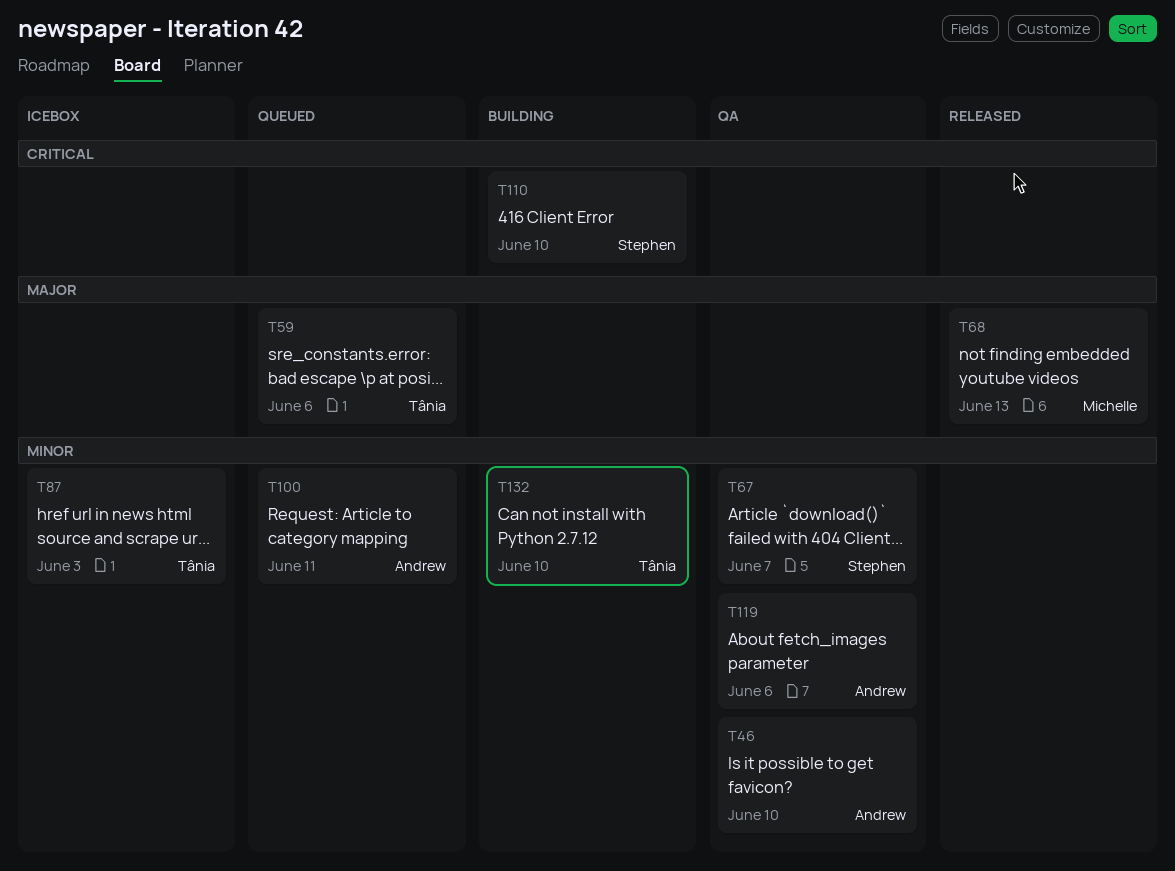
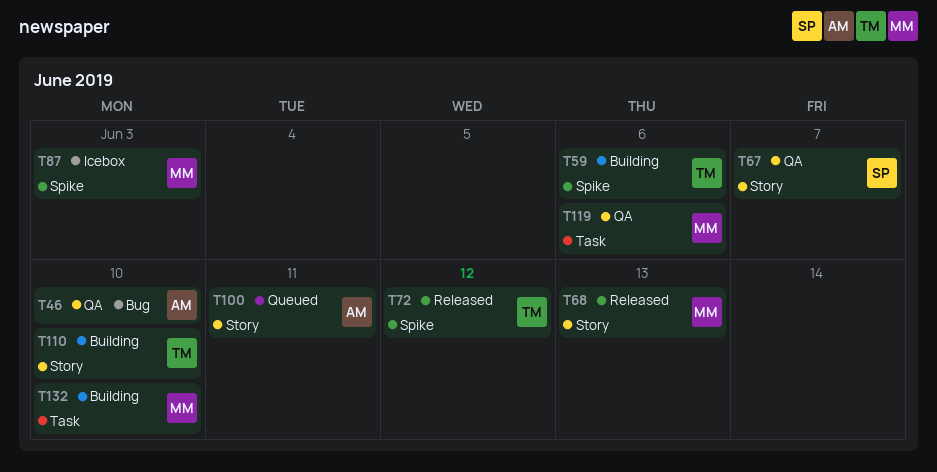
T59, status: Queued -> Building
T72: none -> present
T87, owner: Tânia -> Michelle
T110, owner: Stephen -> Tânia
T119, owner: Andrew -> Michelle
T132, owner: Tânia -> Michelle

